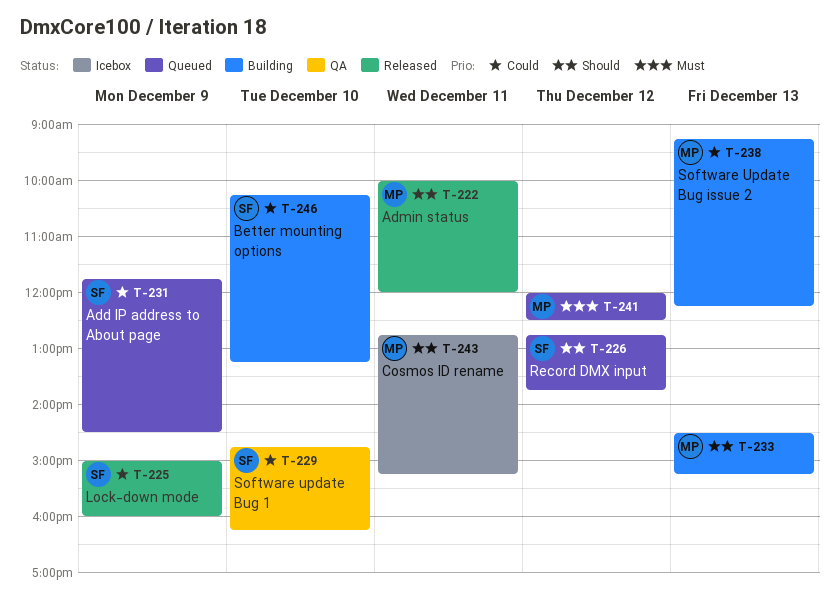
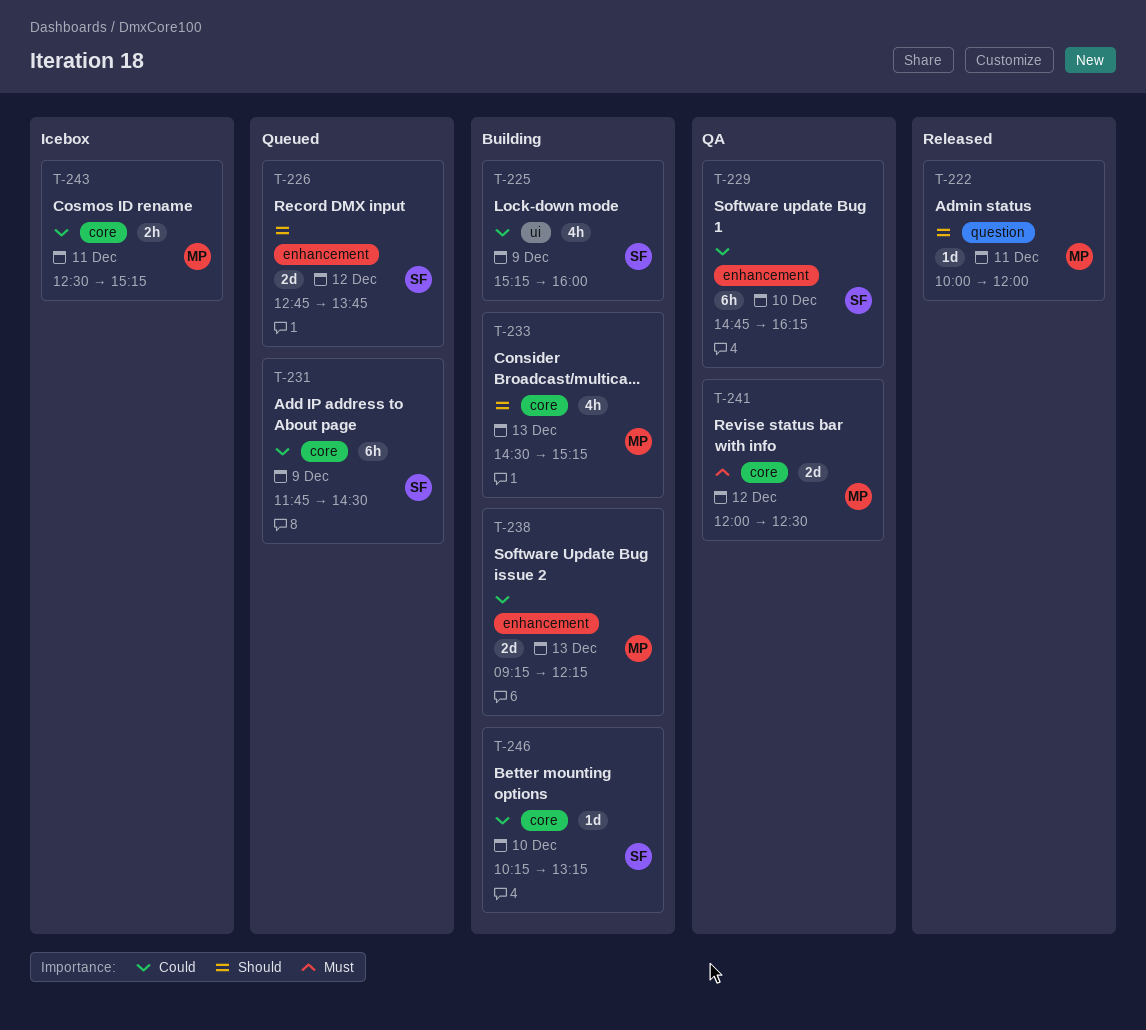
T-225, status: Released -> Building
T-225, begins: 15:00 -> 15:15
T-241, status: Queued -> QA
T-243, priority: Should -> Could
T-243, begins: 12:45 -> 12:30

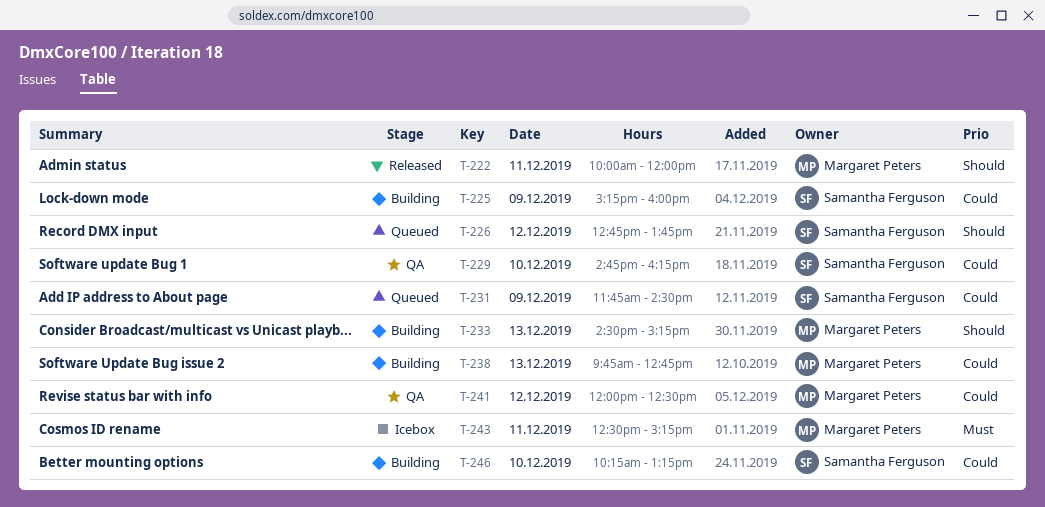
T-238, begins: 09:15 -> 09:45
T-238, ends: 12:15 -> 12:45
T-241, priority: Must -> Could
T-243, priority: Could -> Must

